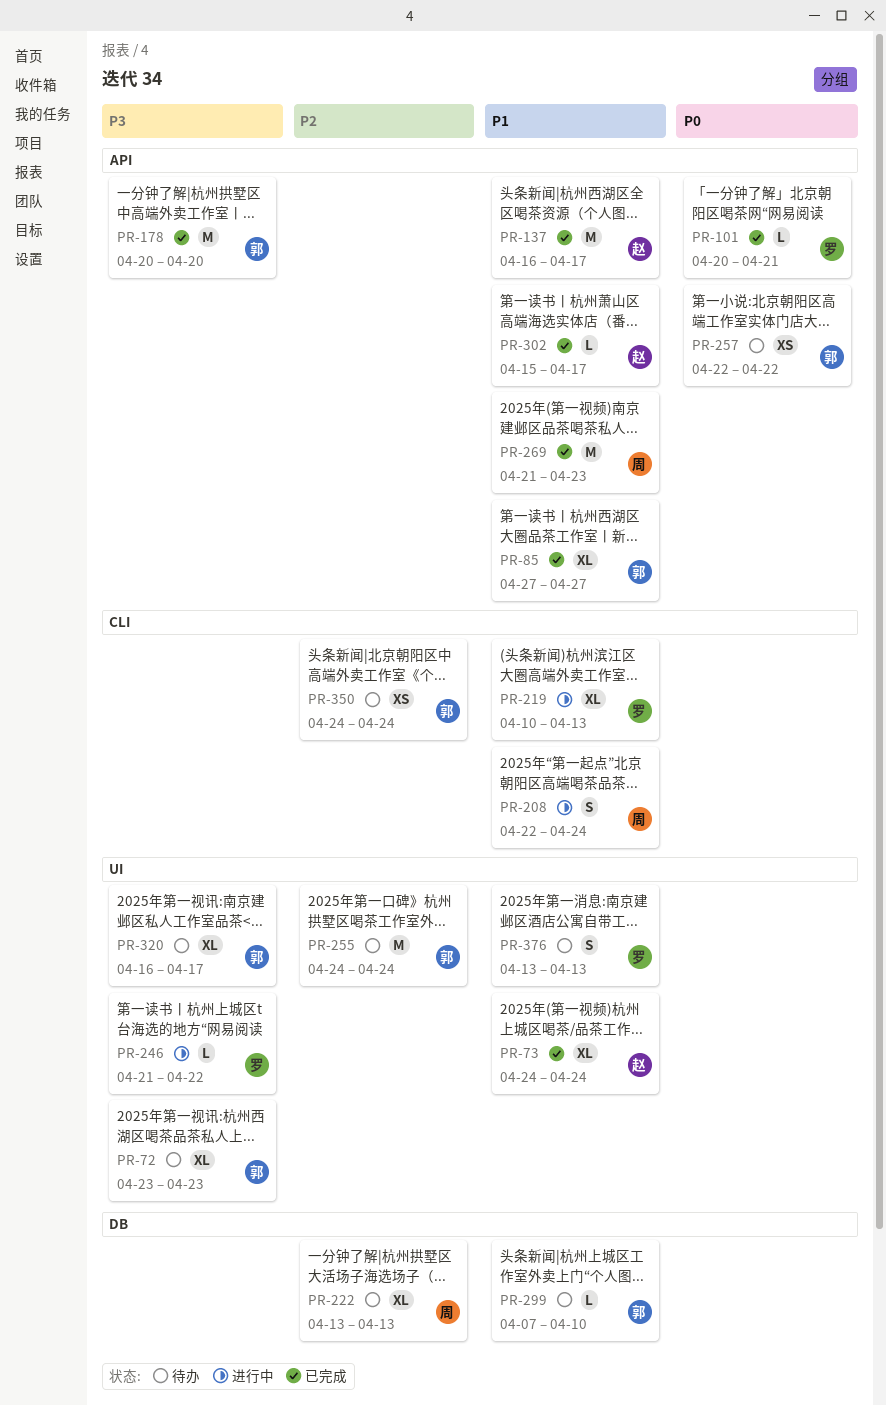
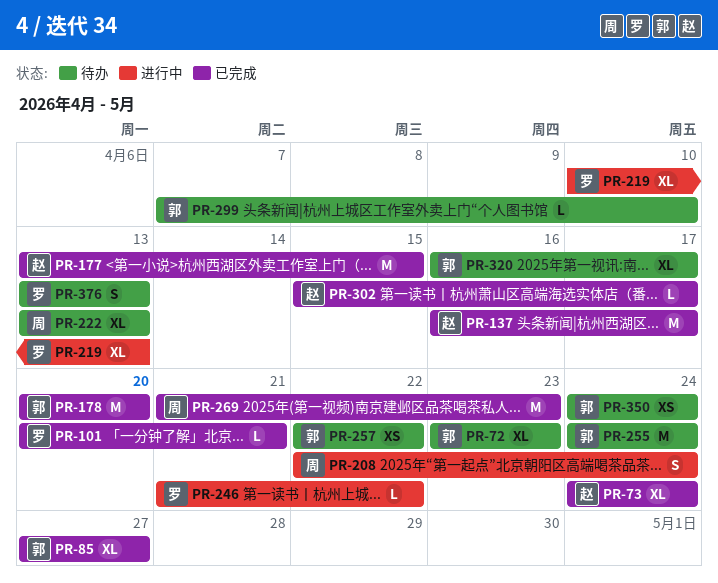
PR-177: none -> present

